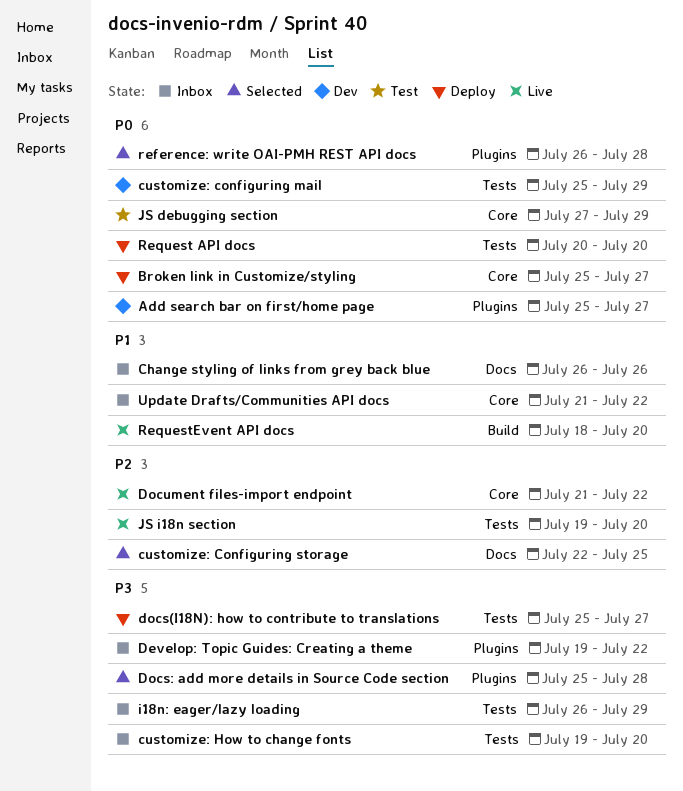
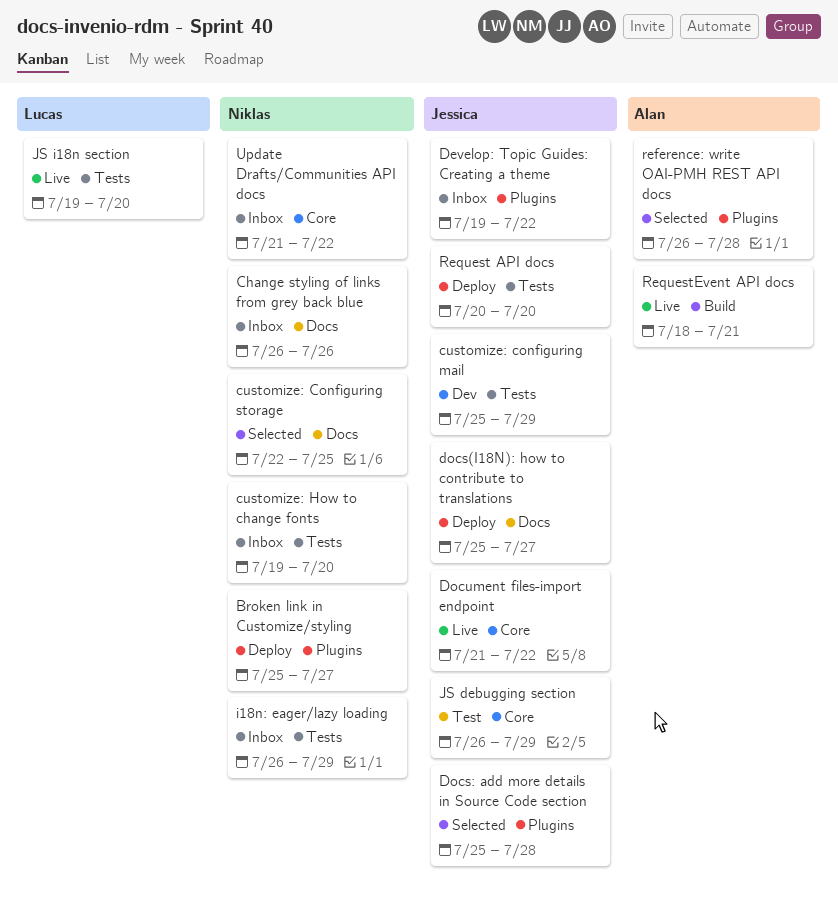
Add search bar on first/home page: present -> none
Broken link in Customize/styling, label: Core -> Plugins
docs(I18N): how to contribute to translations, label: Tests -> Docs
JS debugging section, start: Jul 27 -> Jul 26
RequestEvent API docs, due: Jul 20 -> Jul 21

